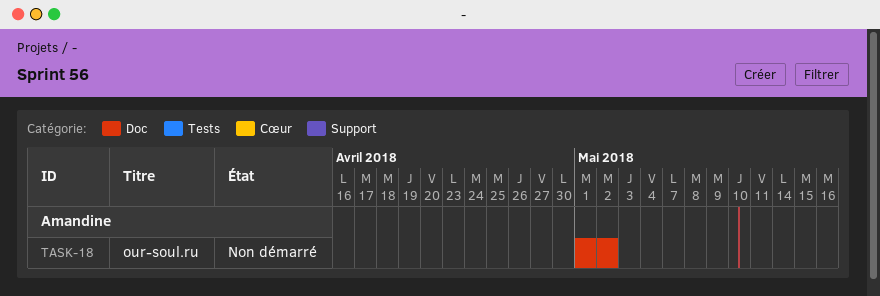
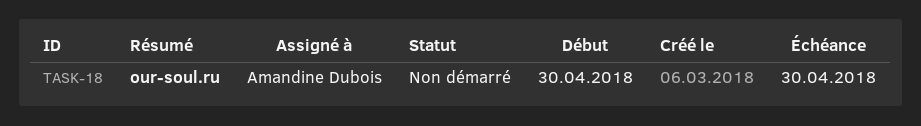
TASK-18, start: May 1 -> Apr 30
TASK-18, due: May 2 -> Apr 30

